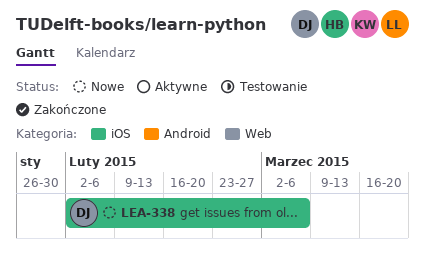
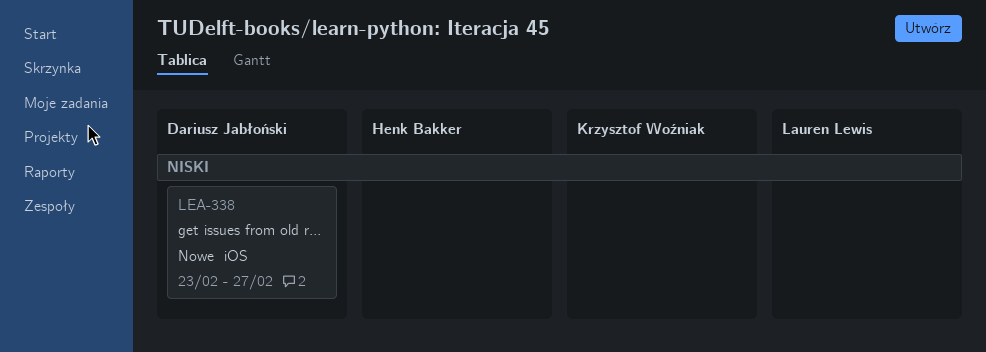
LEA-338, start: Feb 2 -> Feb 23
LEA-338, due: Mar 6 -> Feb 27

